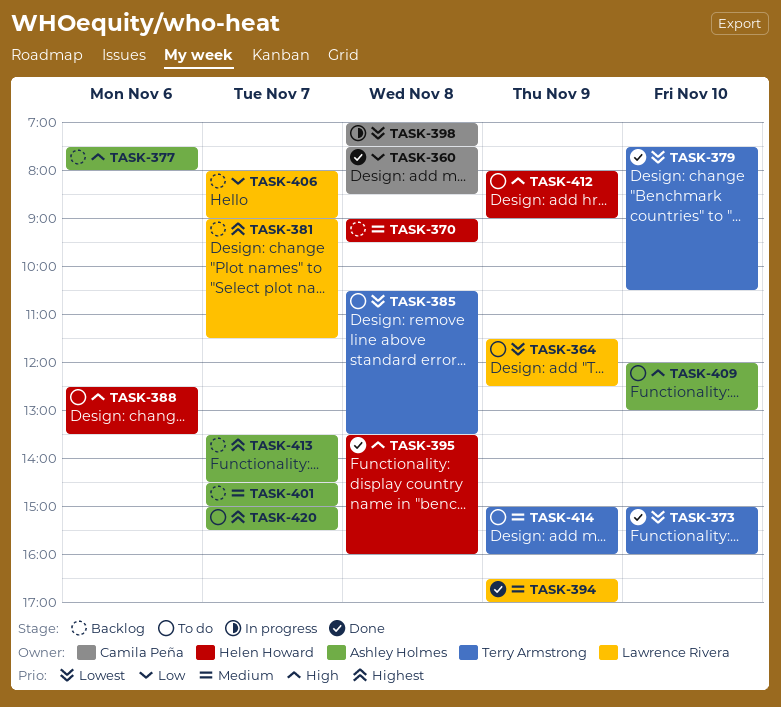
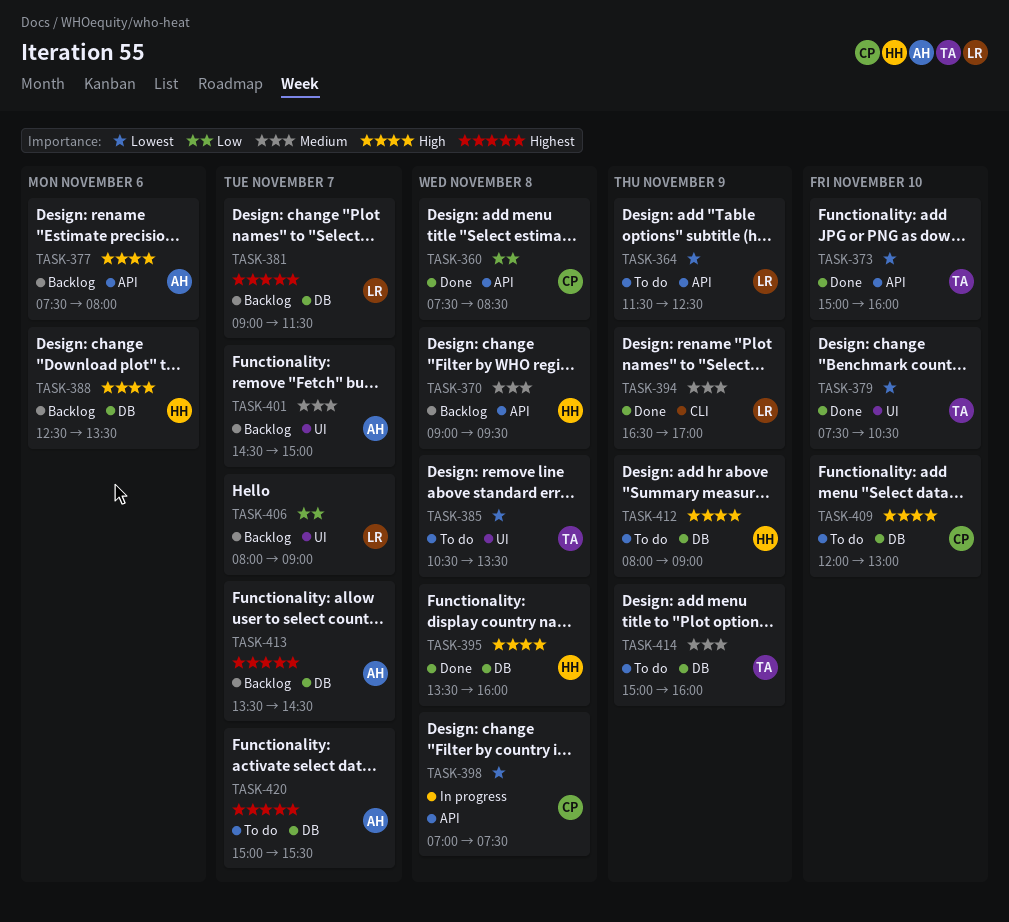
TASK-388, status: To do -> Backlog
TASK-409, owner: Ashley Holmes -> Camila Peña

